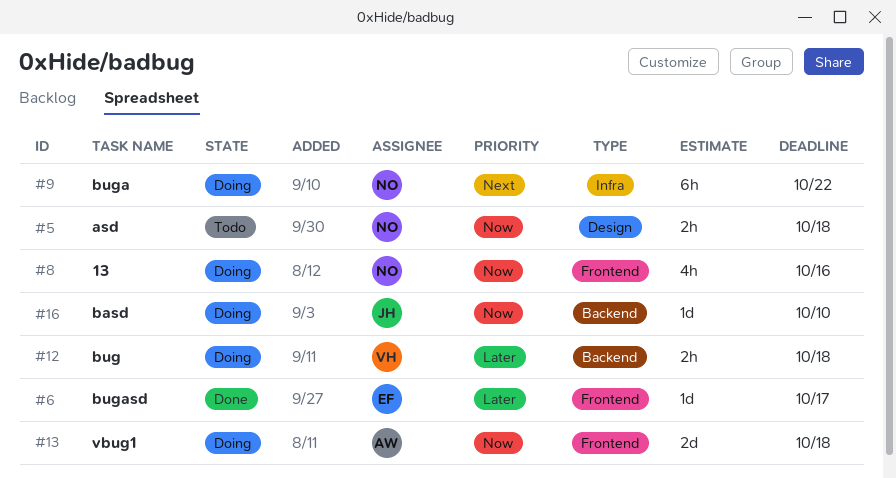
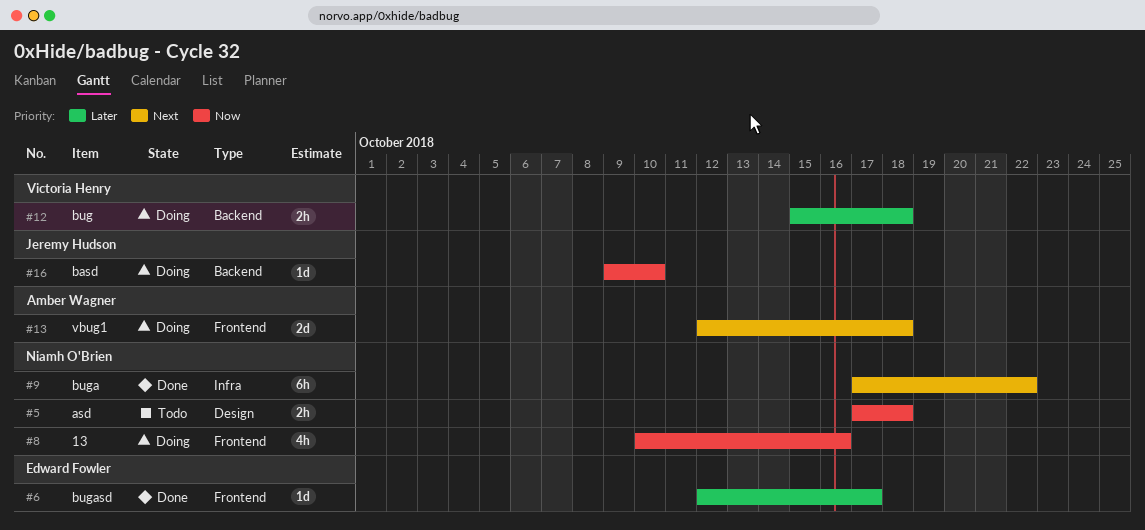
#9, status: Doing -> Done
#13, priority: Now -> Next

